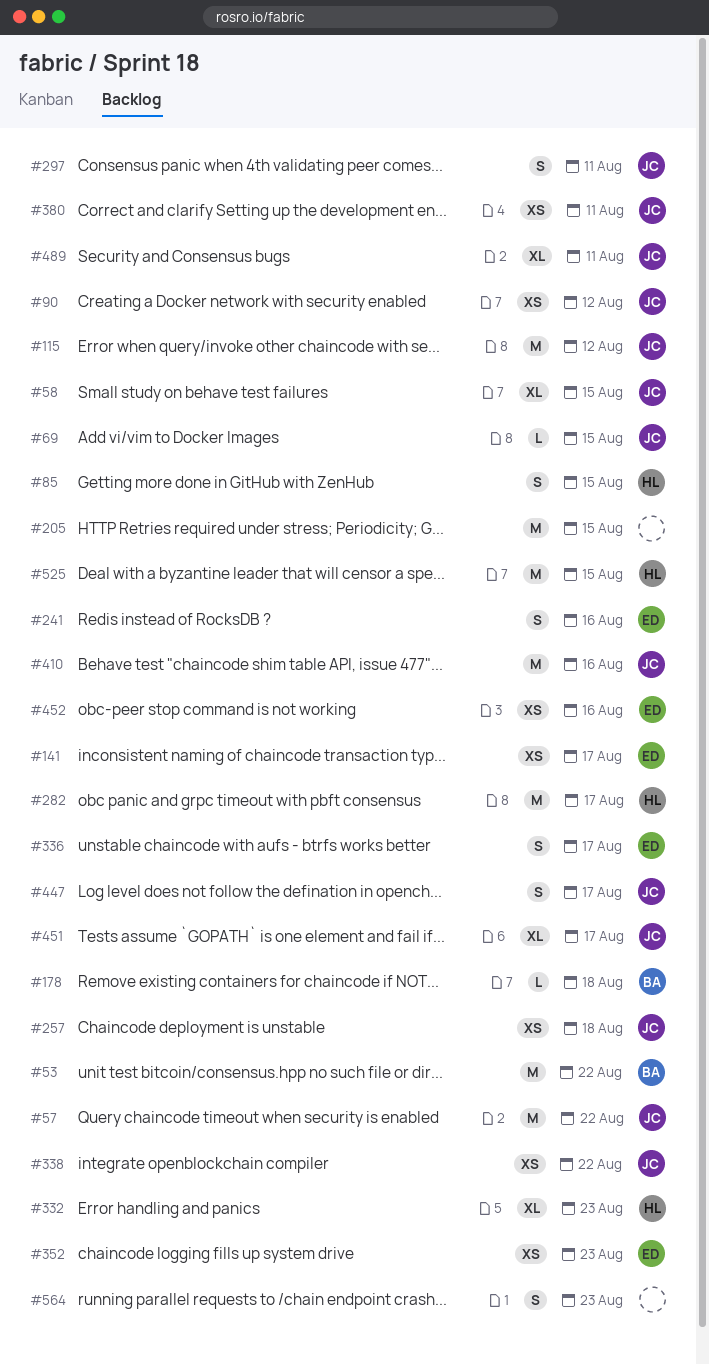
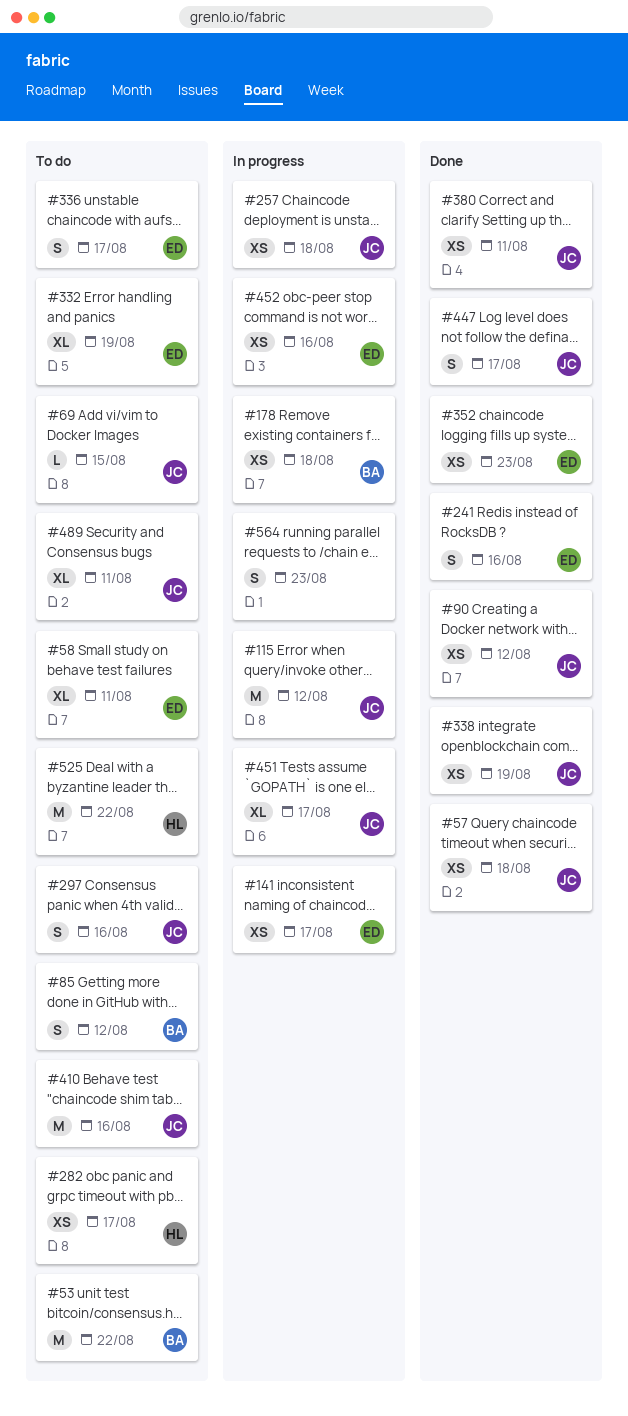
#57, estimate: M -> XS
#57, due: Aug 22 -> Aug 18
#58, owner: JC -> ED
#58, due: Aug 15 -> Aug 11
#85, owner: HL -> BA
#85, due: Aug 15 -> Aug 12
#178, estimate: L -> XS
#205: present -> none
#282, estimate: M -> XS
#297, due: Aug 11 -> Aug 16
#332, owner: HL -> ED
#332, due: Aug 23 -> Aug 19
#338, due: Aug 22 -> Aug 19
#525, due: Aug 15 -> Aug 22

